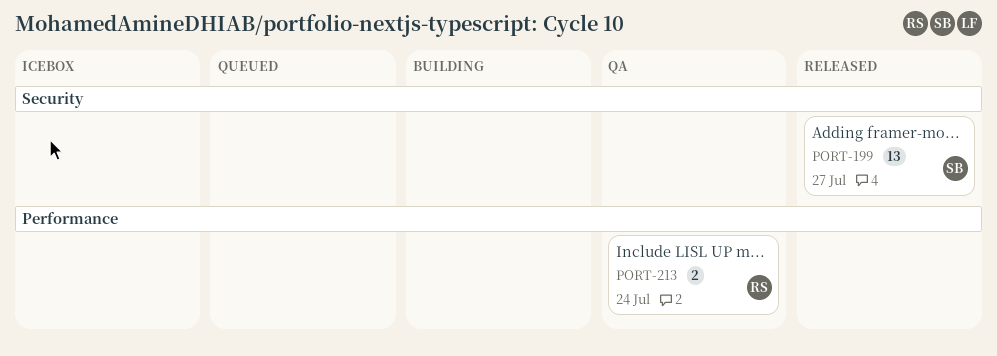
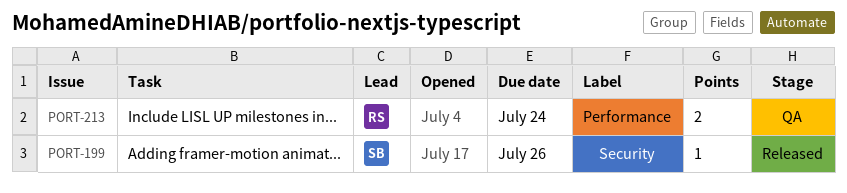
PORT-199, estimate: 13 -> 1
PORT-199, due: Jul 27 -> Jul 26

